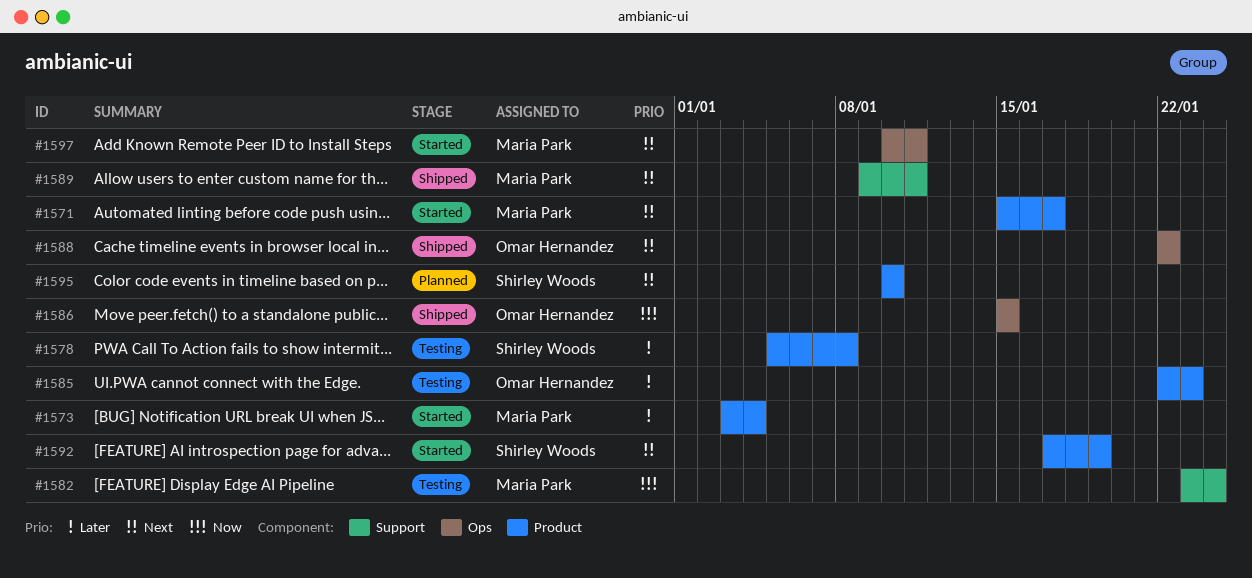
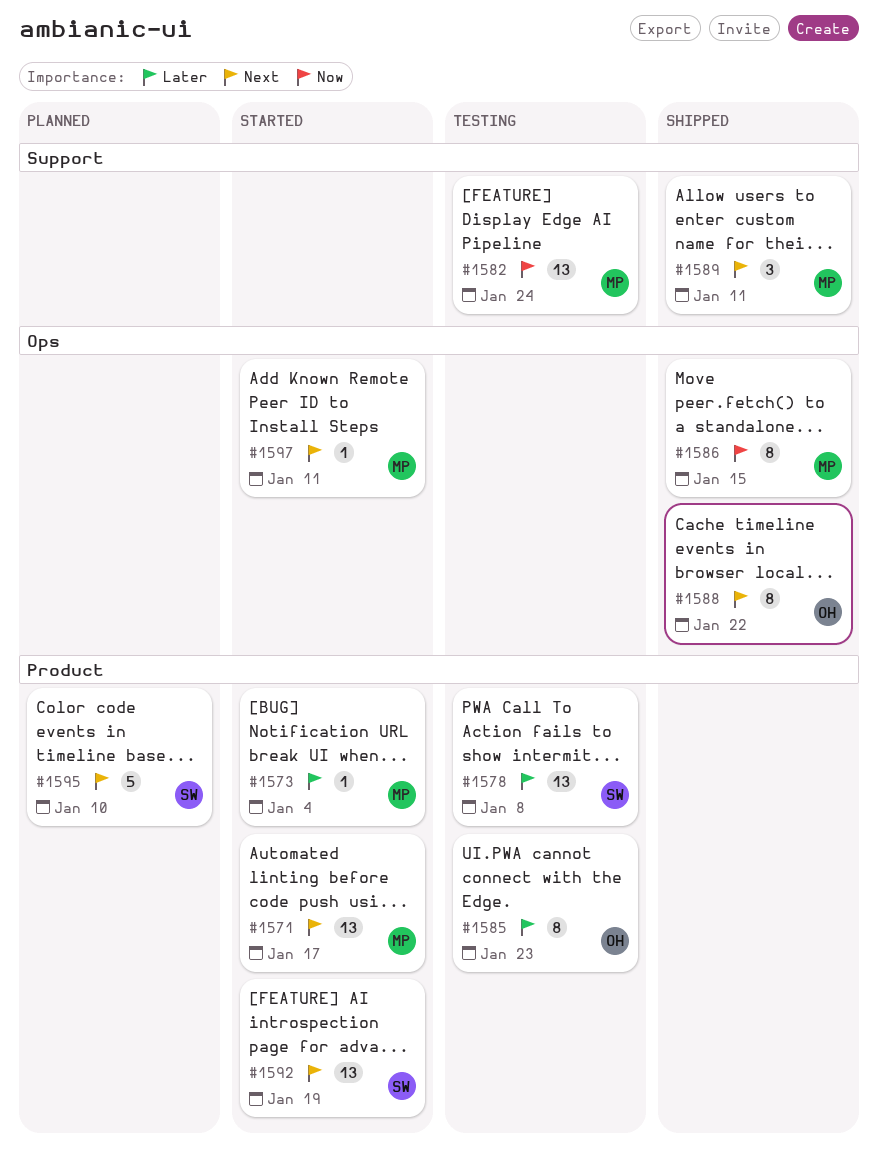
#1586, owner: Omar Hernandez -> Maria Park

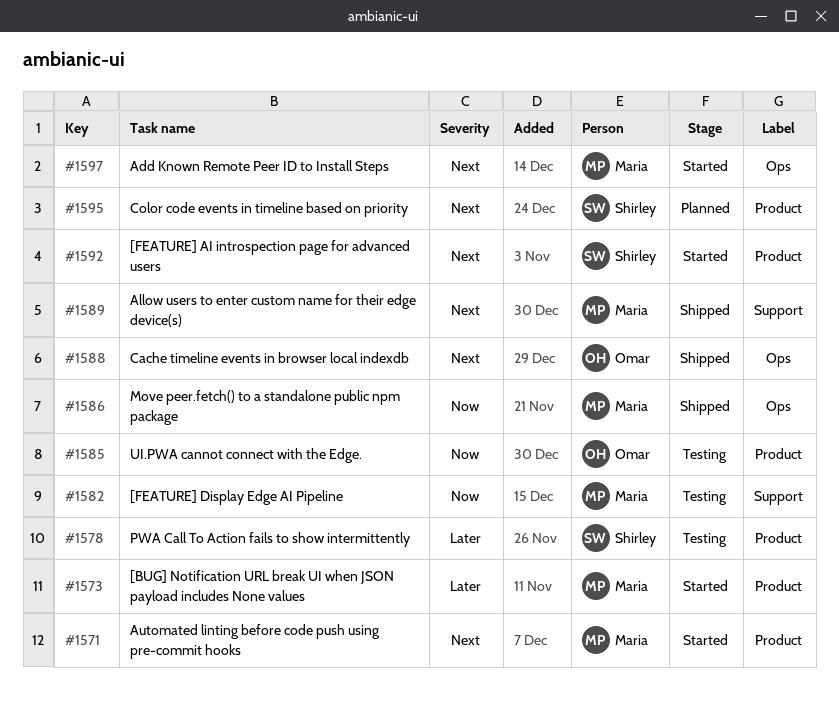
#1585, priority: Later -> Now

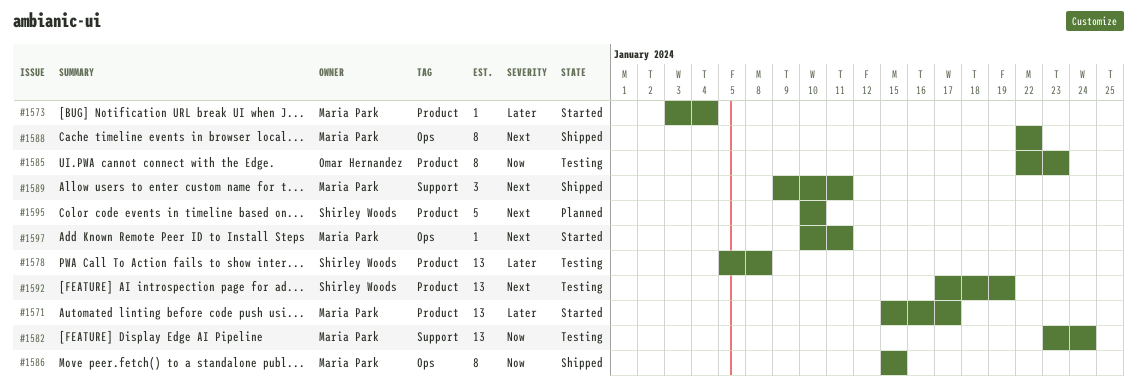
#1571, priority: Next -> Later
#1588, owner: Omar Hernandez -> Maria Park
#1592, status: Started -> Testing

